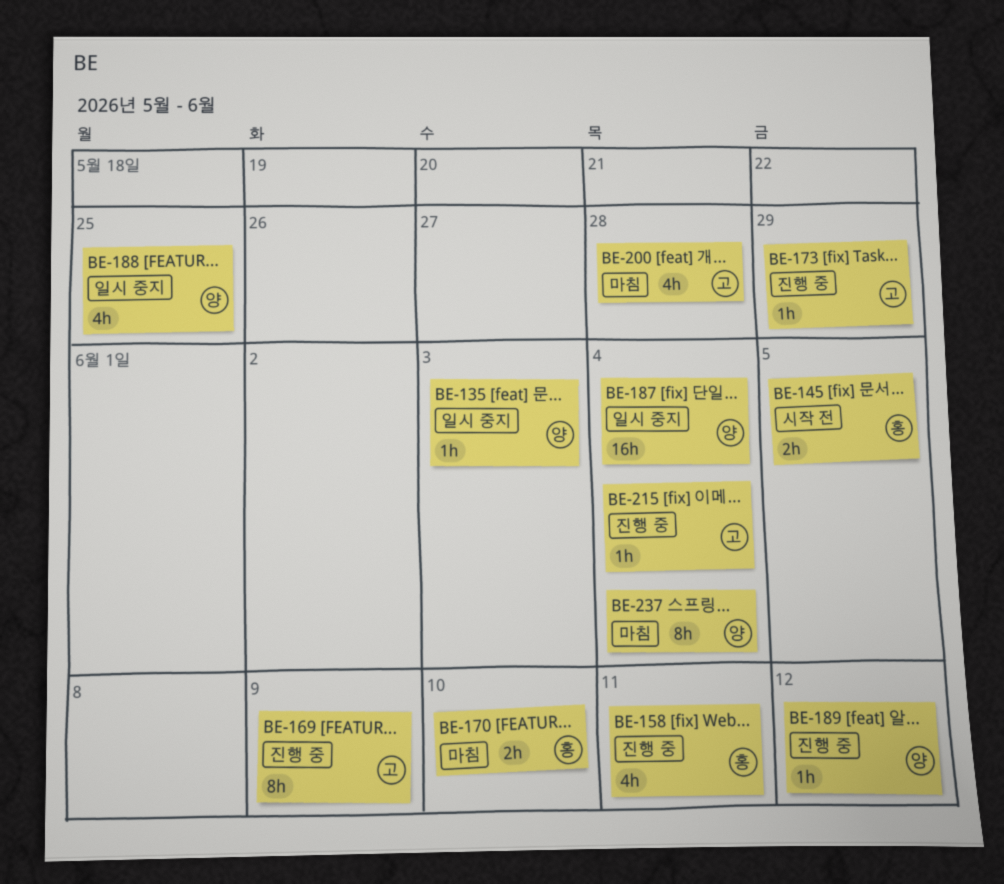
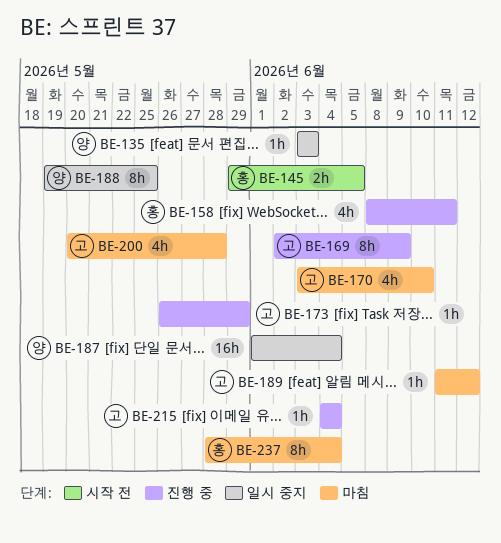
BE-170, owner: 홍 -> 고
BE-170, estimate: 2h -> 4h
BE-188, estimate: 4h -> 8h
BE-189, status: 진행 중 -> 마침
BE-189, owner: 양 -> 고
BE-237, owner: 양 -> 홍

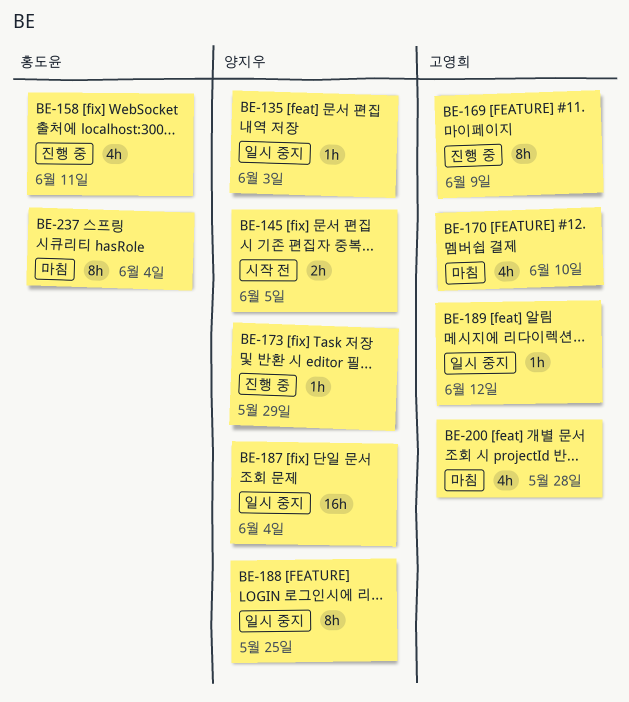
BE-145, owner: 홍도윤 -> 양지우
BE-173, owner: 고영희 -> 양지우
BE-189, status: 마침 -> 일시 중지
BE-215: present -> none

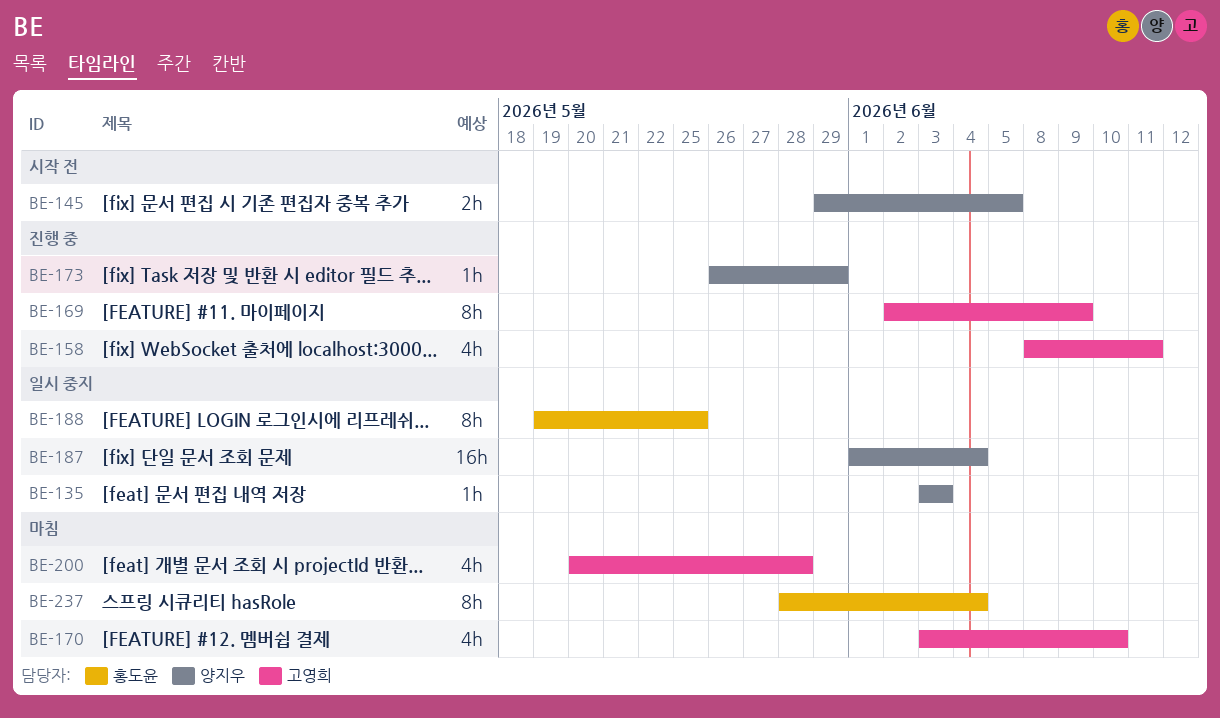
BE-158, owner: 홍도윤 -> 고영희
BE-188, owner: 양지우 -> 홍도윤
BE-189: present -> none

